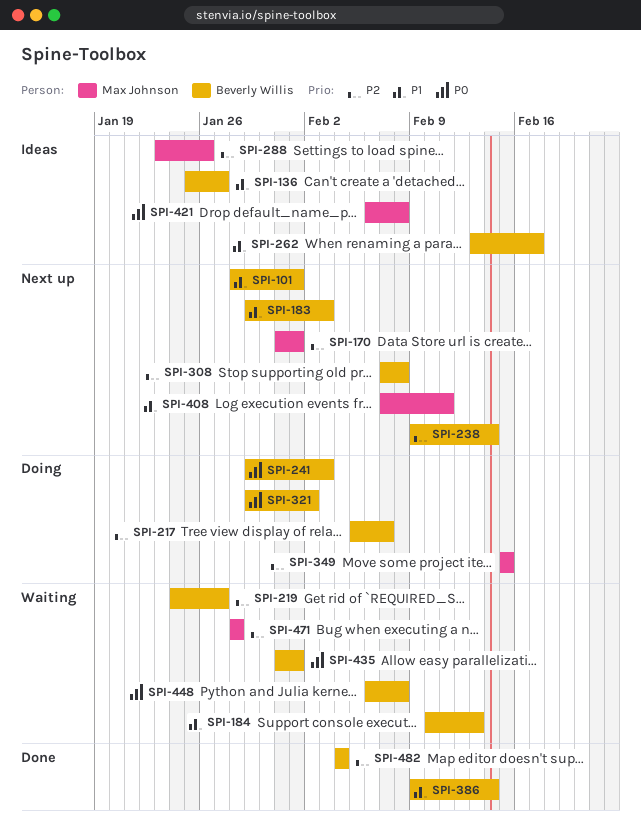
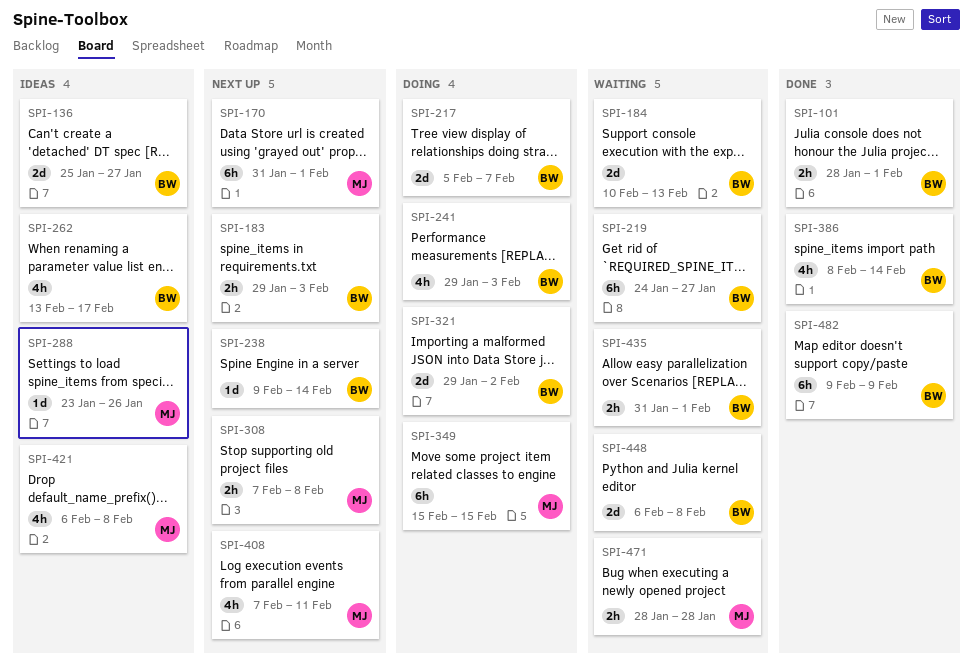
SPI-101, status: Next up -> Done
SPI-308, owner: Beverly Willis -> Max Johnson
SPI-386, start: Feb 9 -> Feb 8
SPI-482, start: Feb 4 -> Feb 9
SPI-482, due: Feb 4 -> Feb 9

